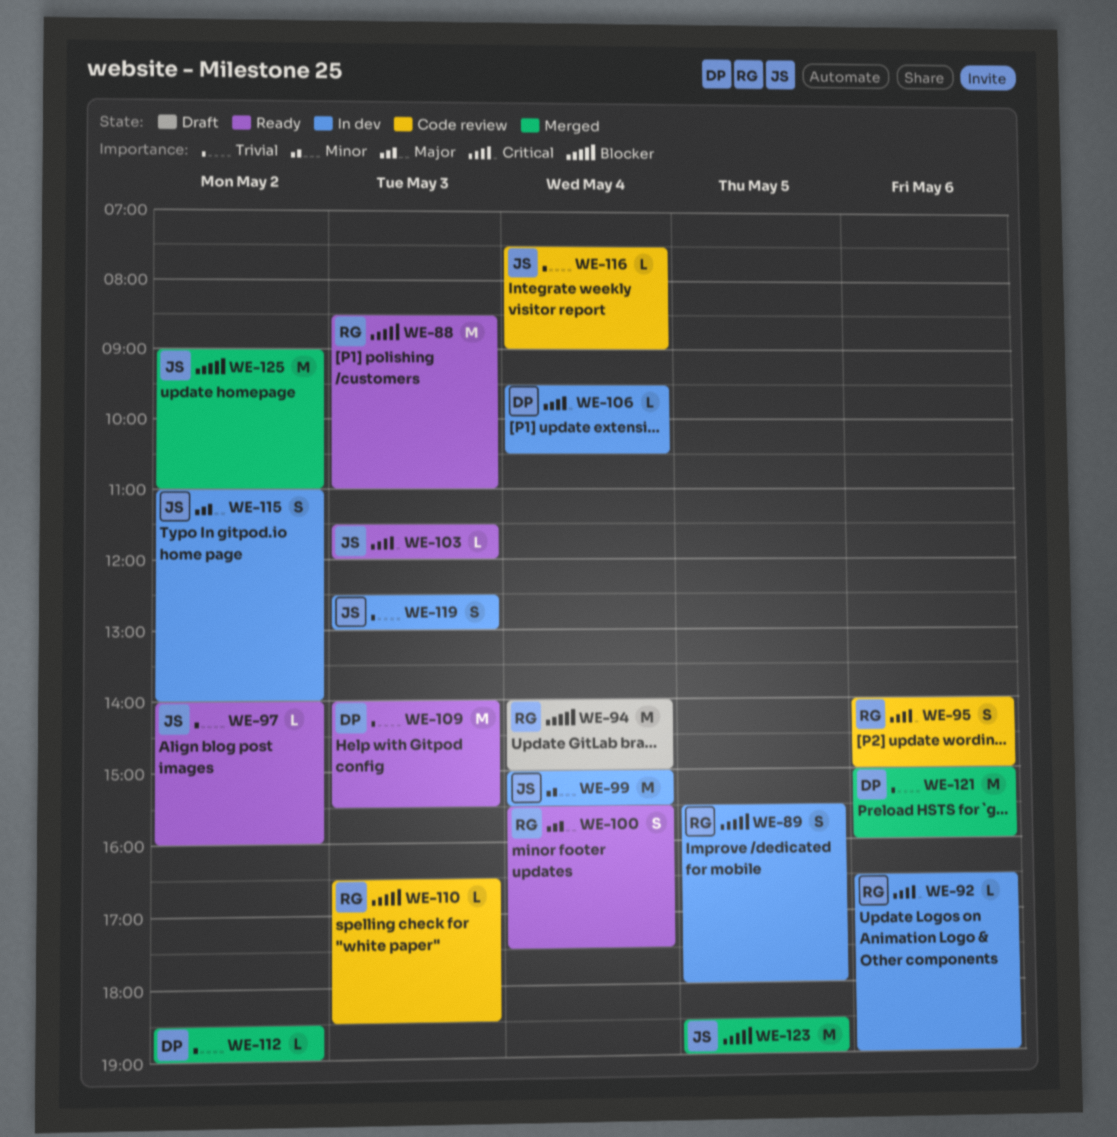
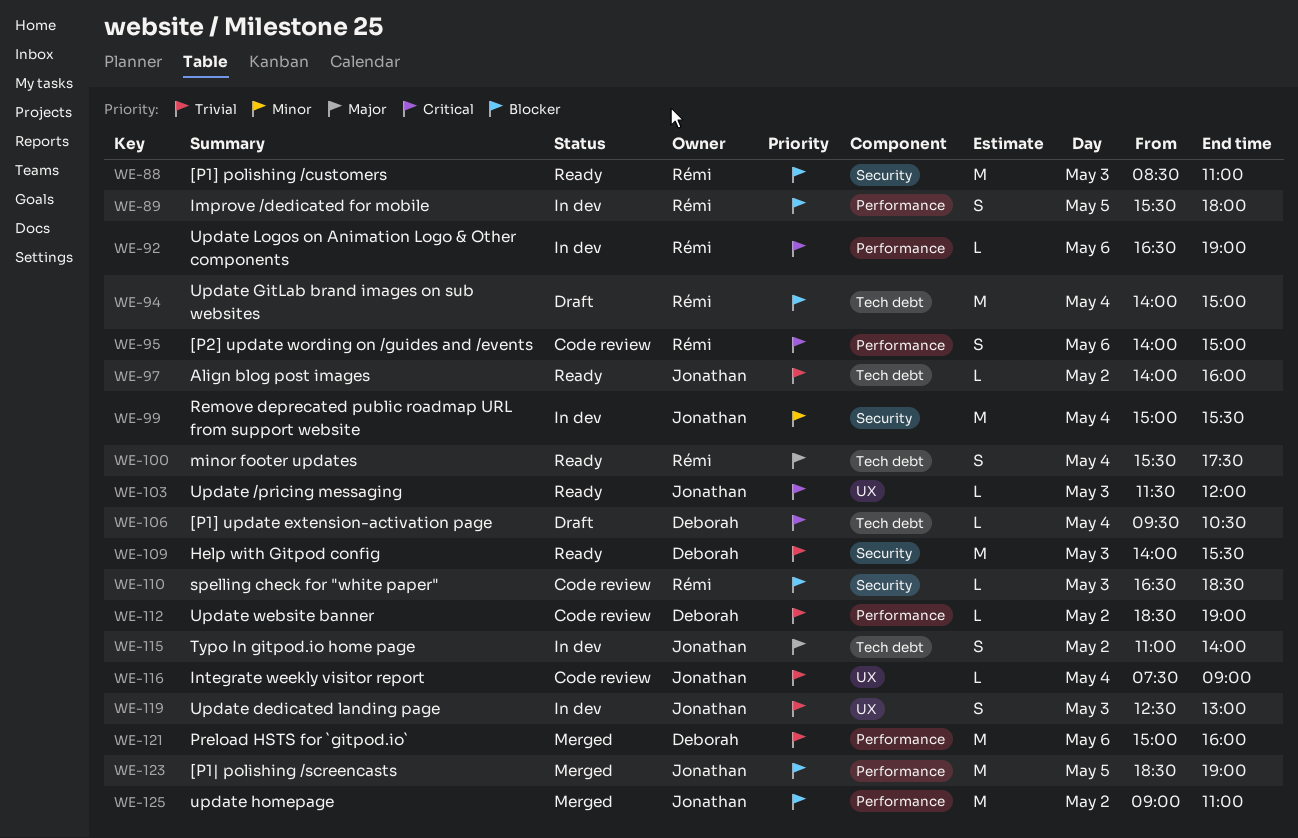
WE-106, status: In dev -> Draft
WE-112, status: Merged -> Code review

